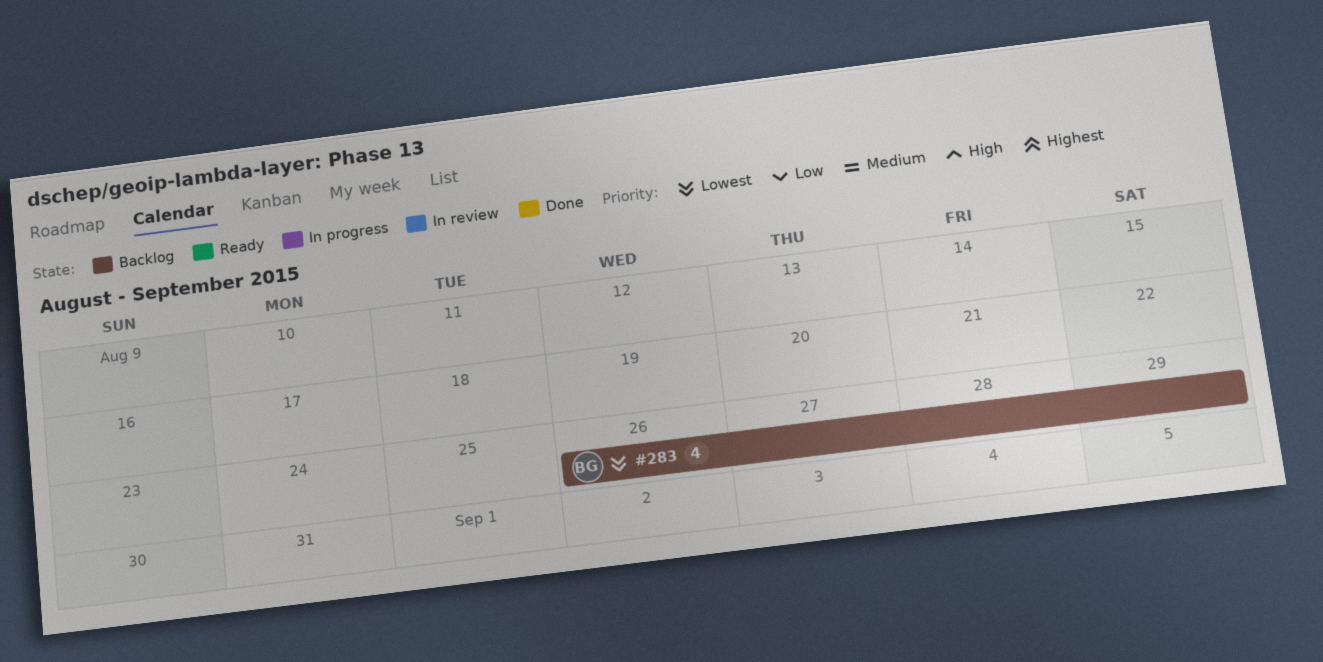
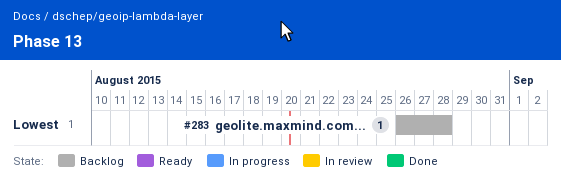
#283, estimate: 4 -> 1
#283, due: Aug 29 -> Aug 28

